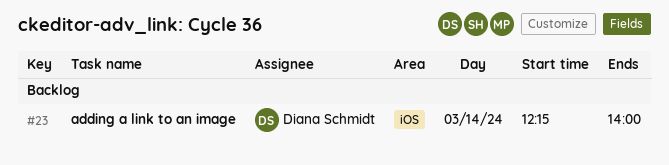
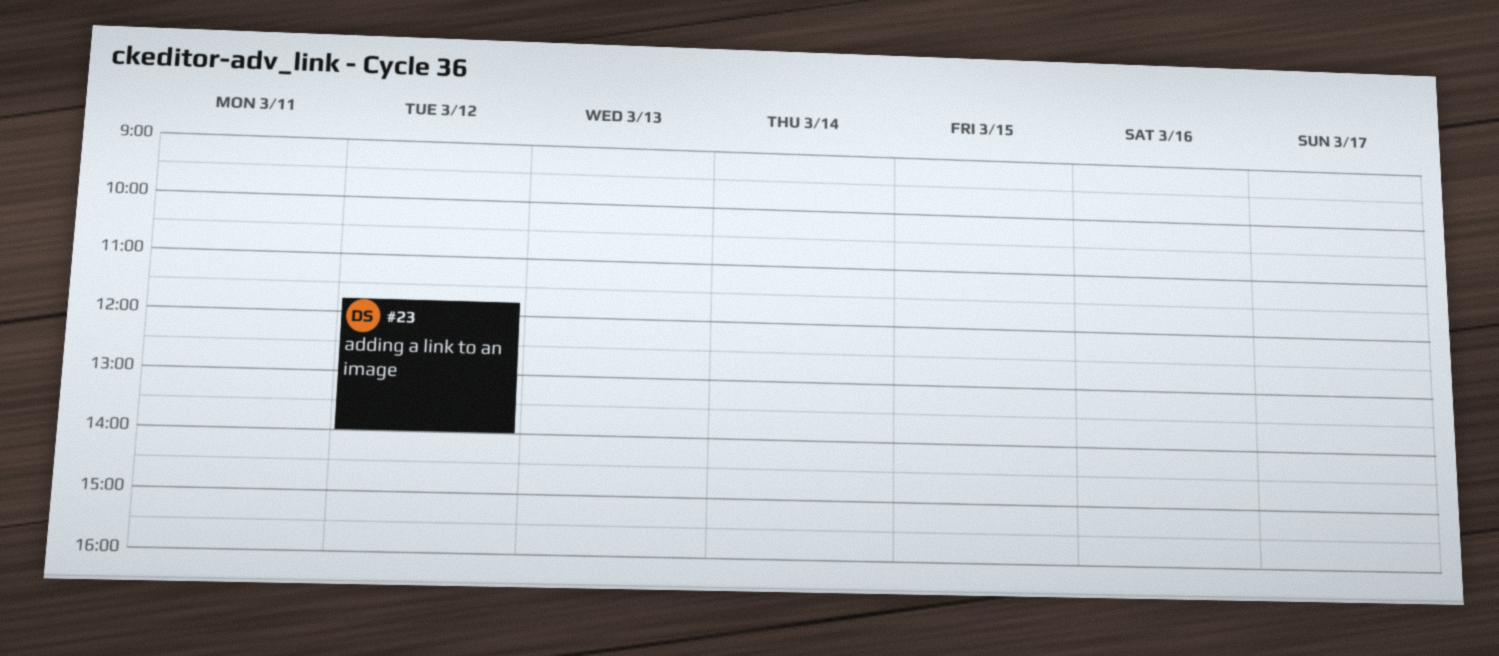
#23, day: Mar 14 -> Mar 12
#23, begins: 12:15 -> 11:45

